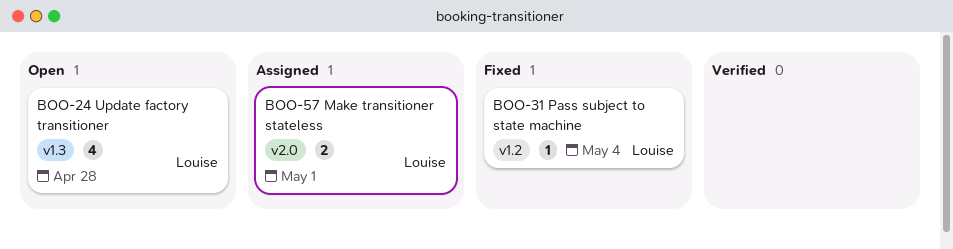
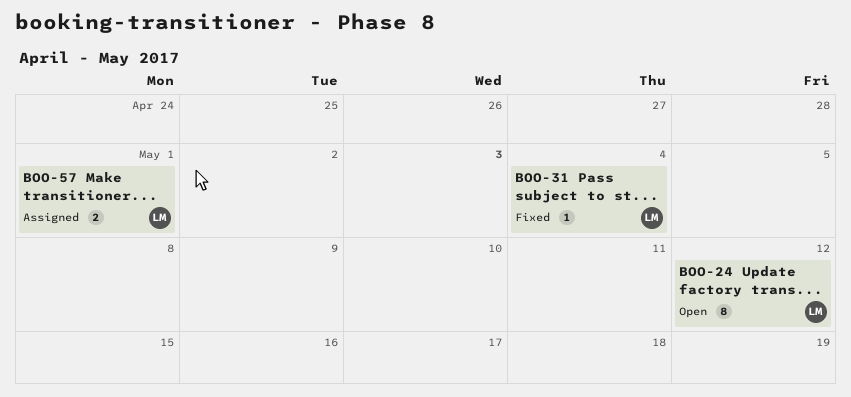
BOO-24, estimate: 4 -> 8
BOO-24, due: Apr 28 -> May 12

